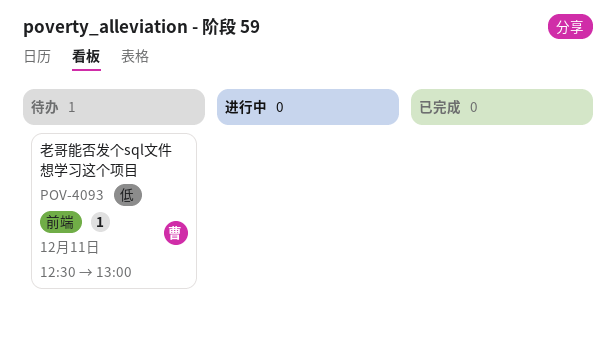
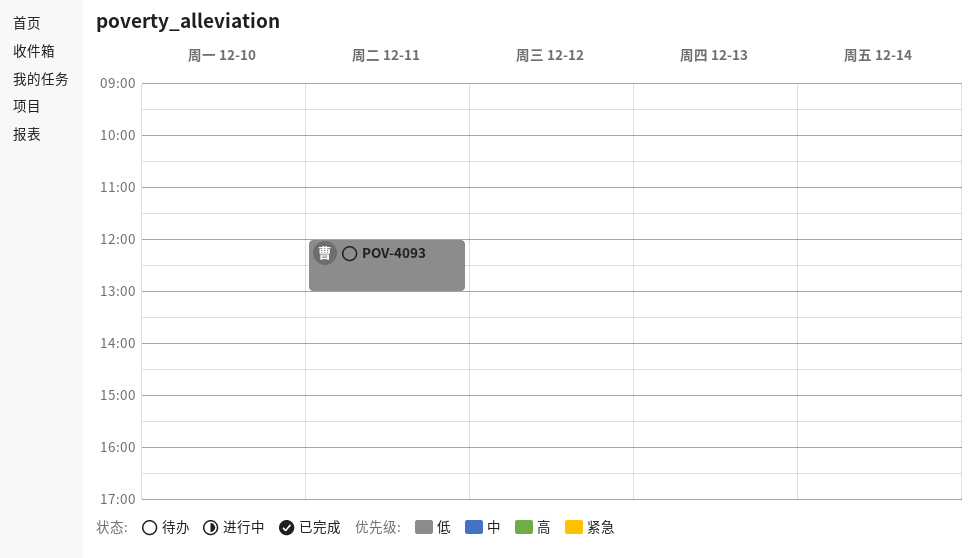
POV-4093, begins: 12:30 -> 12:00

